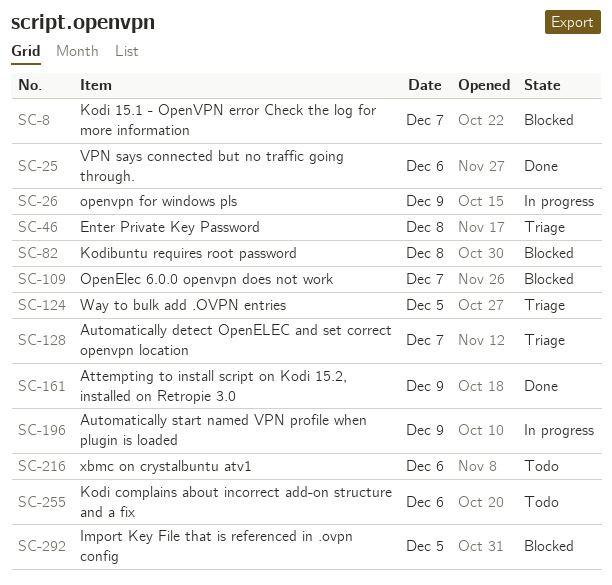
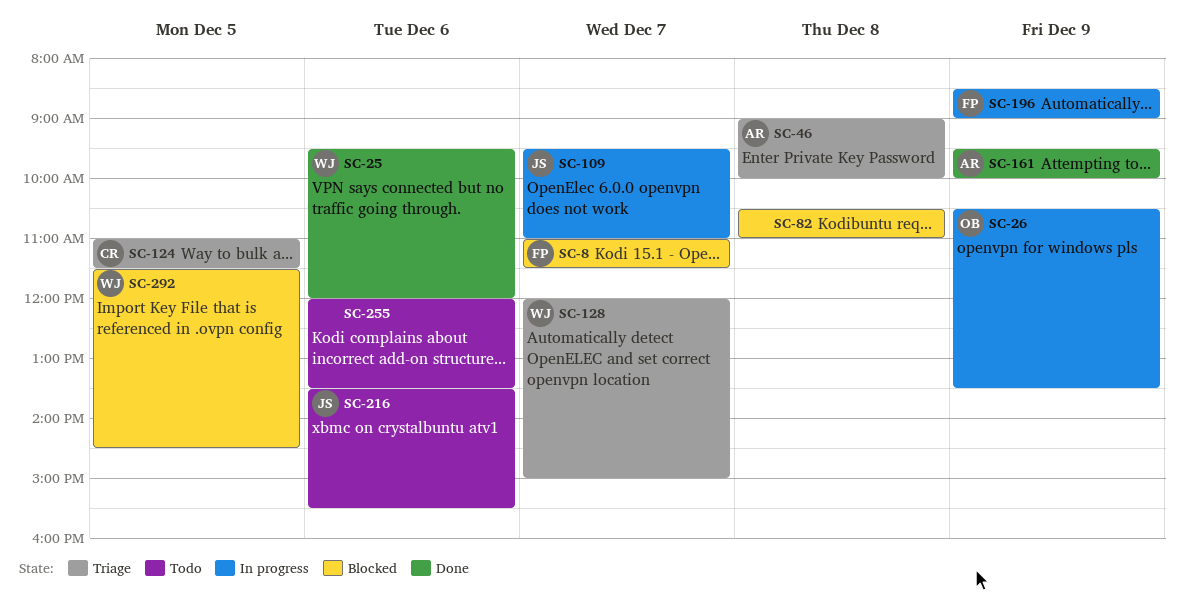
SC-109, status: Blocked -> In progress

